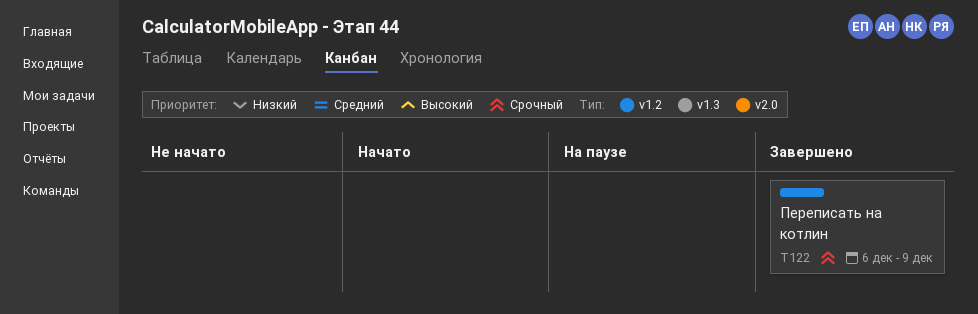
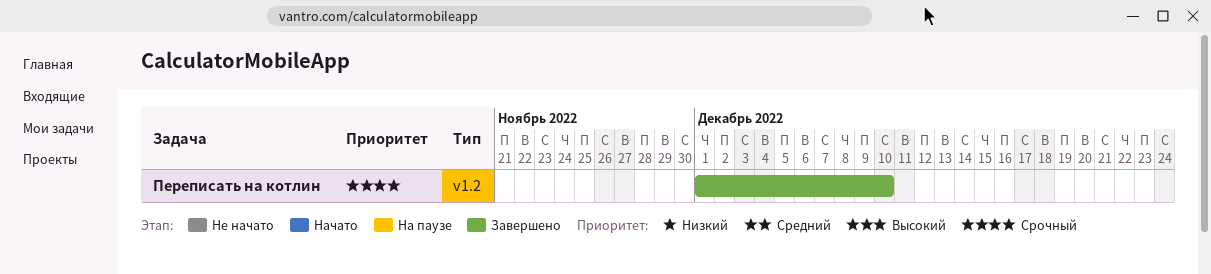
Переписать на котлин, start: Dec 6 -> Dec 1
Переписать на котлин, due: Dec 9 -> Dec 10

